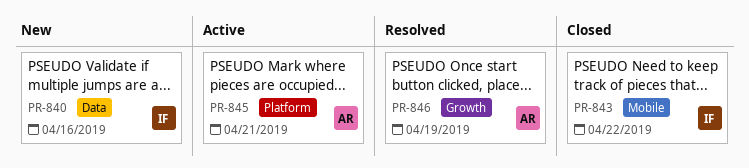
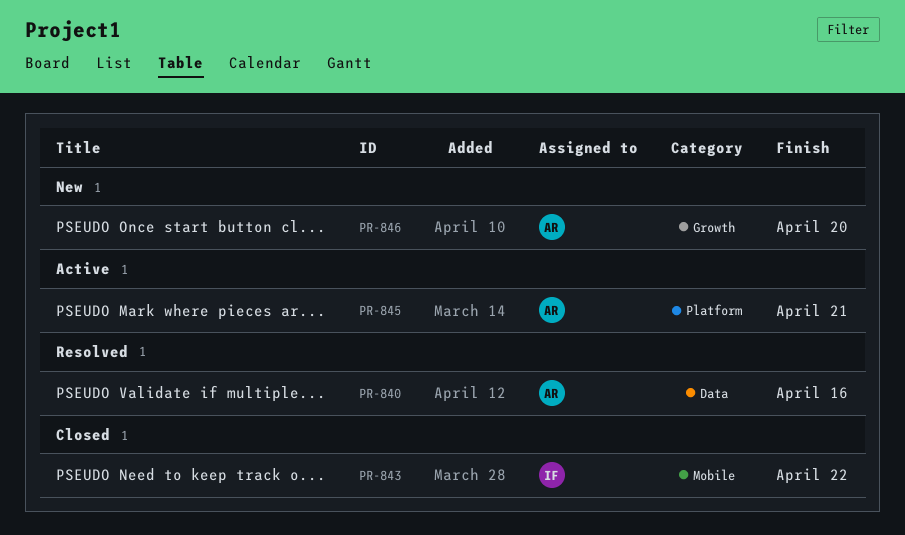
PR-840, status: New -> Resolved
PR-840, owner: IF -> AR
PR-846, status: Resolved -> New
PR-846, due: Apr 19 -> Apr 20

